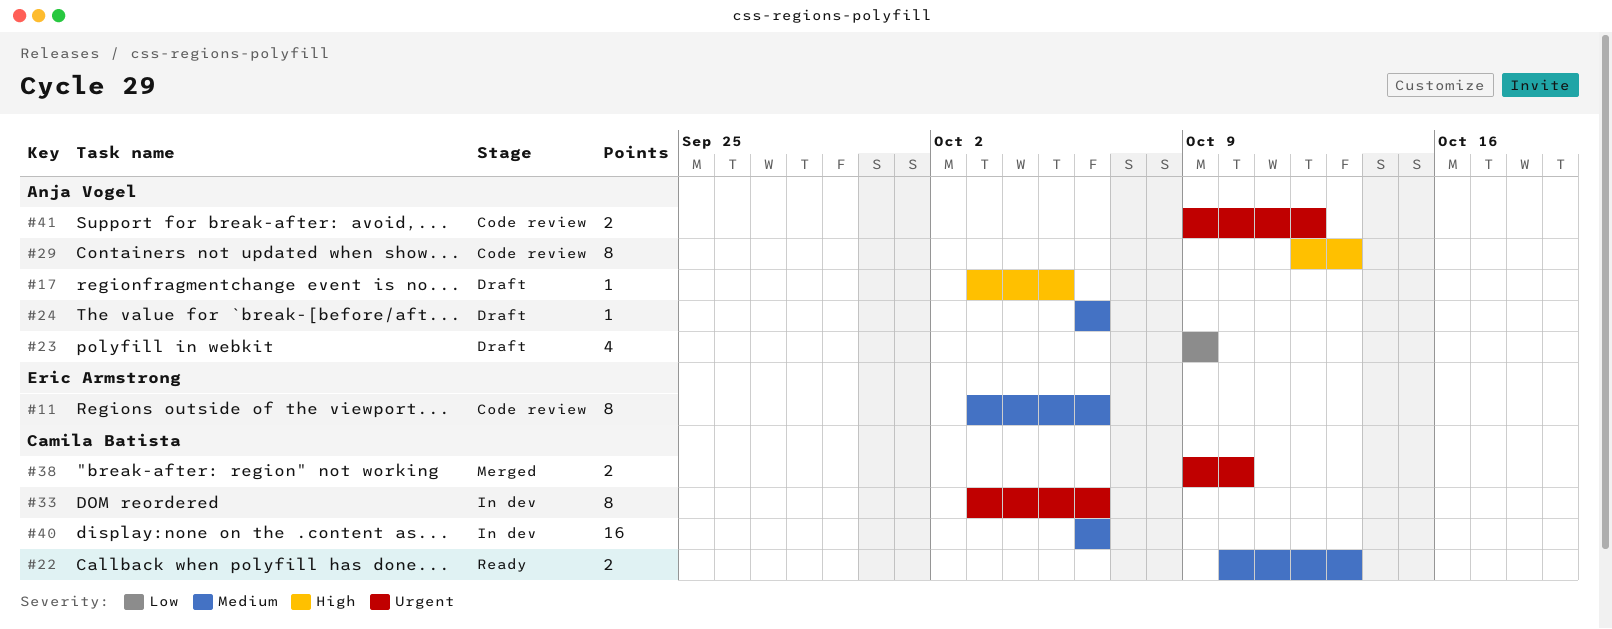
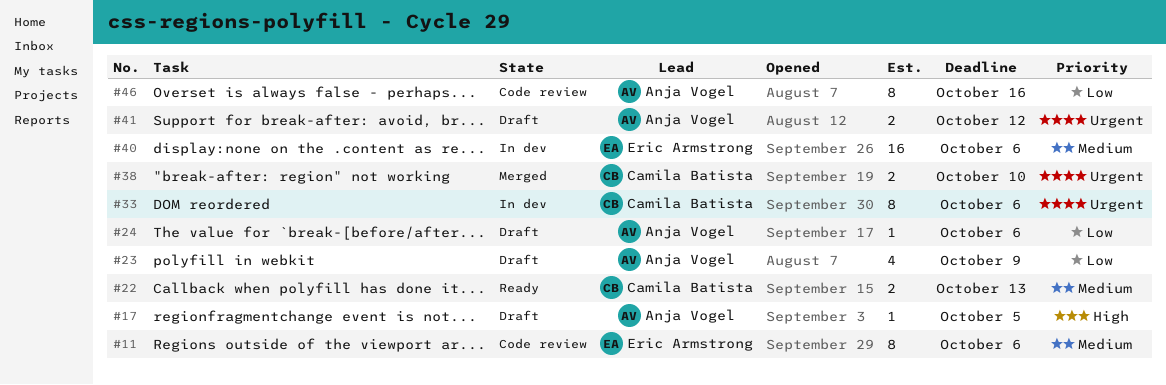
#24, priority: Medium -> Low
#29: present -> none
#40, owner: Camila Batista -> Eric Armstrong
#41, status: Code review -> Draft
#46: none -> present

